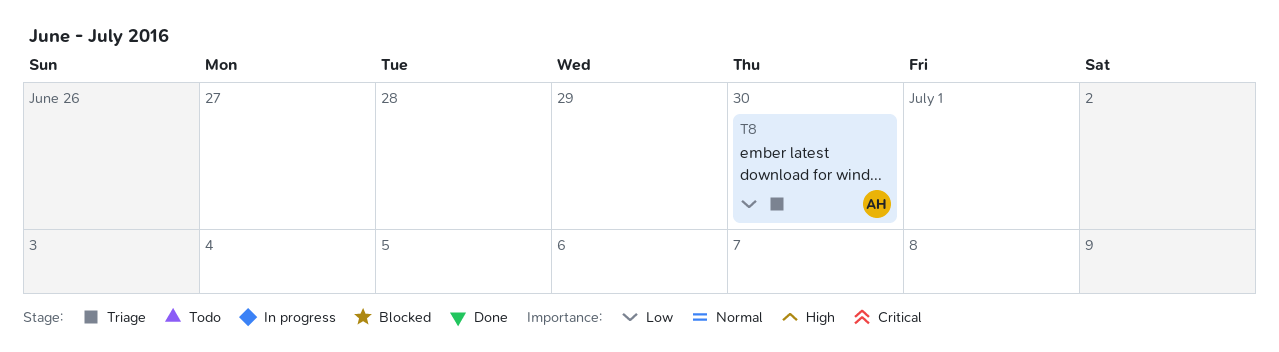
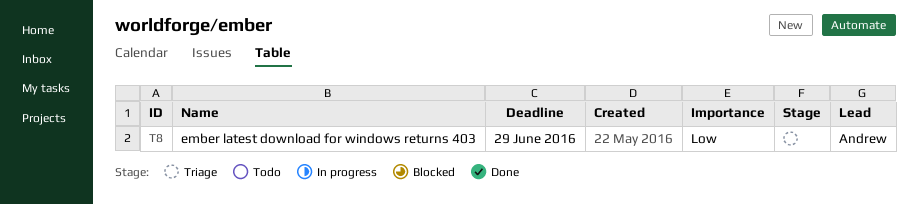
T8, due: Jun 30 -> Jun 29

